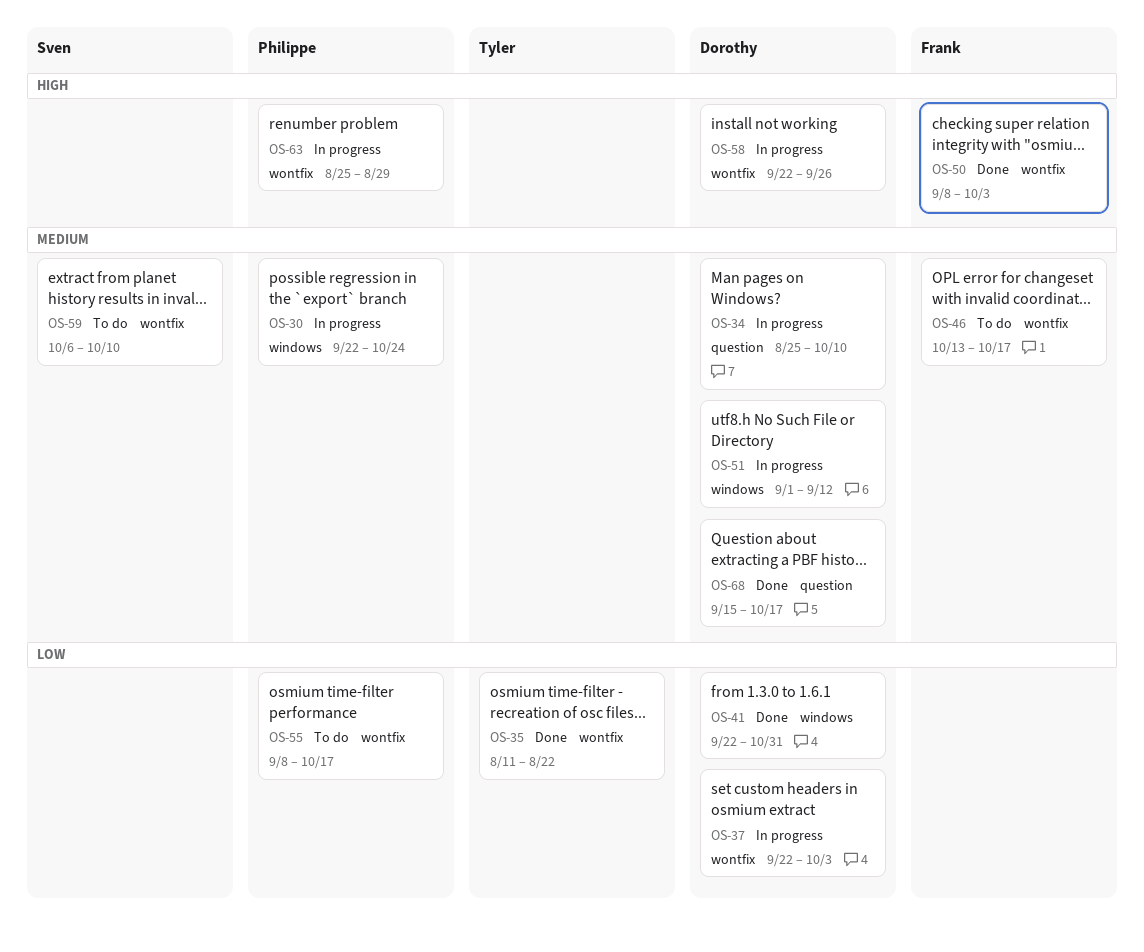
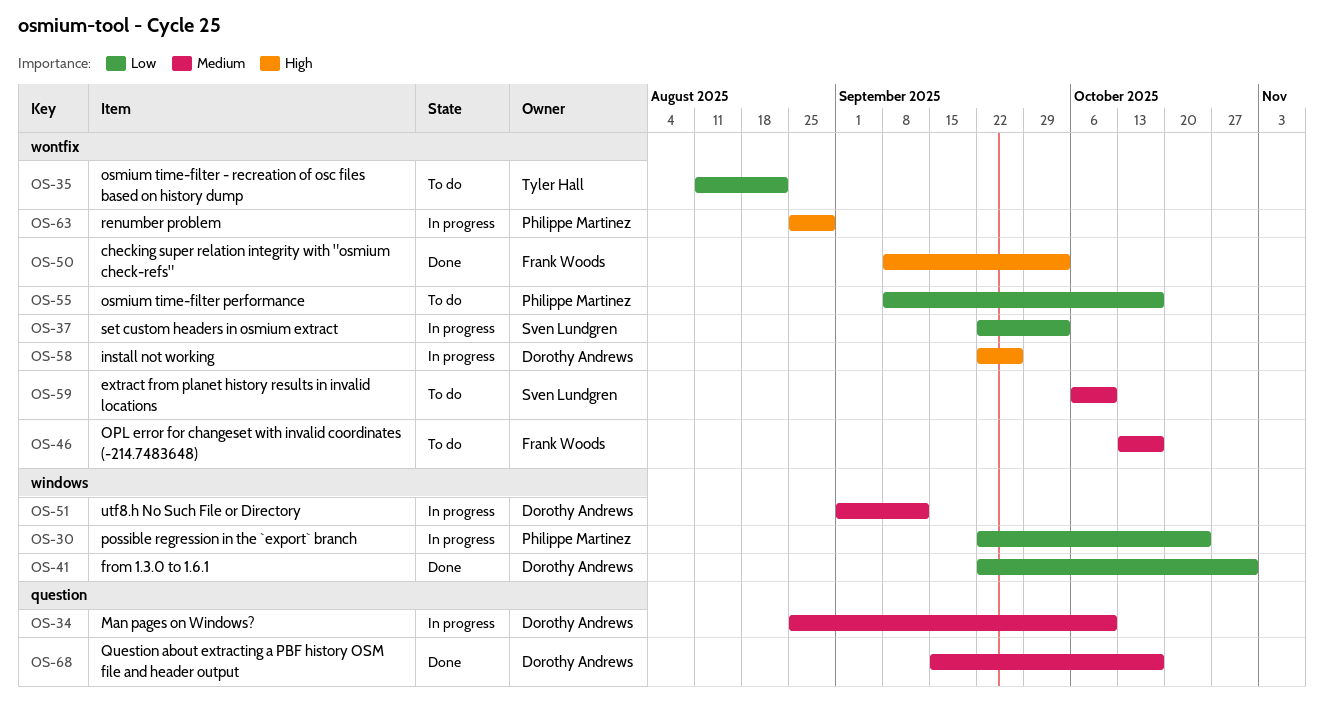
OS-30, priority: Medium -> Low
OS-35, status: Done -> To do
OS-37, owner: Dorothy Andrews -> Sven Lundgren

